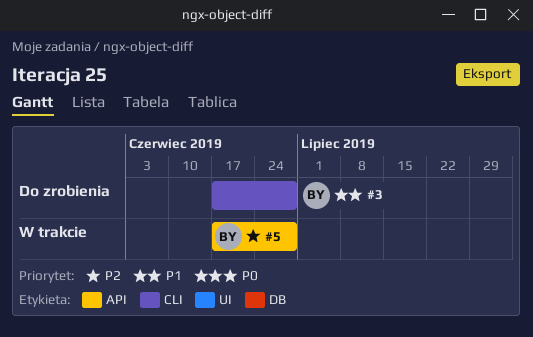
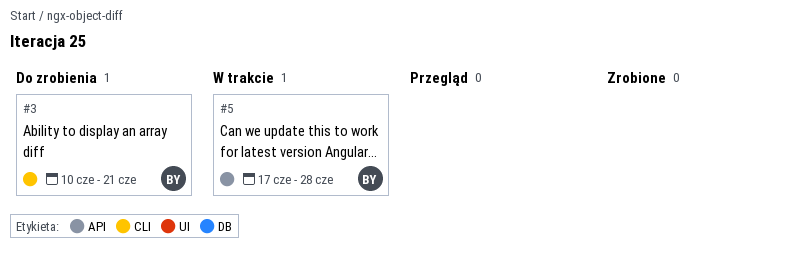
#3, start: Jun 17 -> Jun 10
#3, due: Jun 28 -> Jun 21

